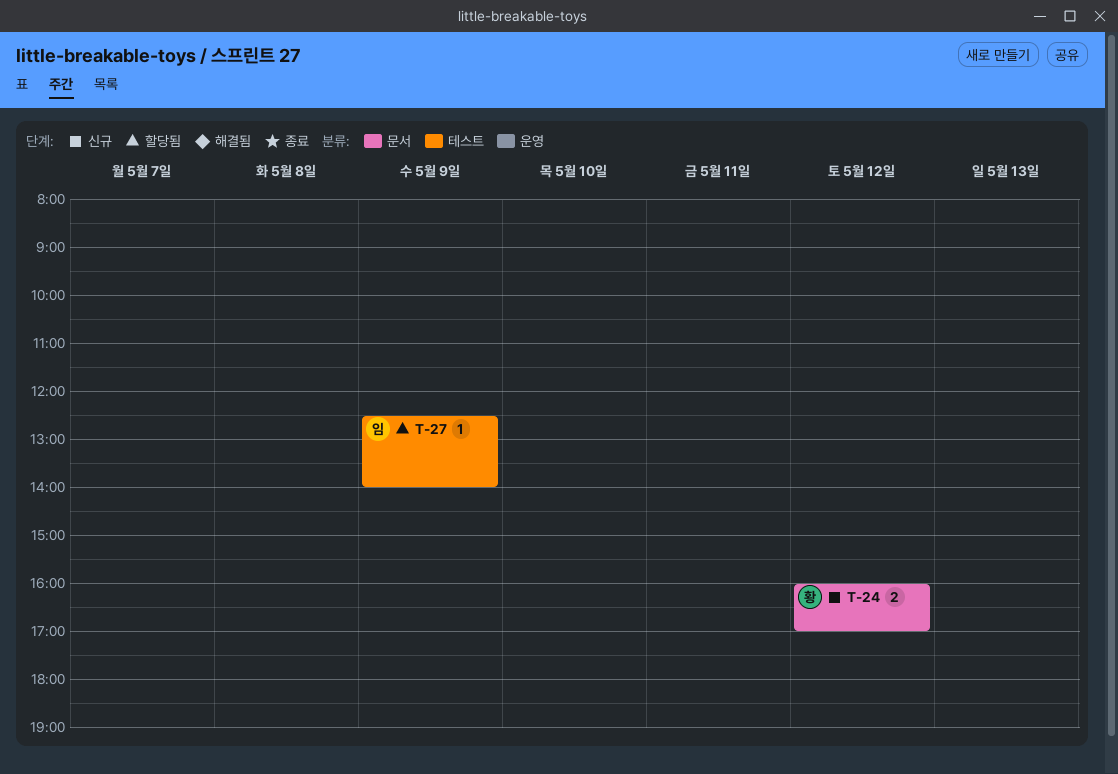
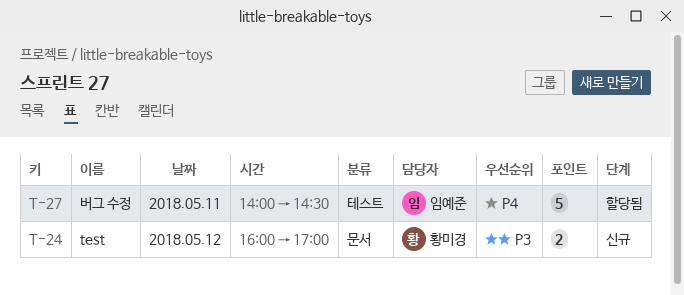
T-27, estimate: 1 -> 5
T-27, day: May 9 -> May 11
T-27, begins: 12:30 -> 14:00
T-27, ends: 14:00 -> 14:30

